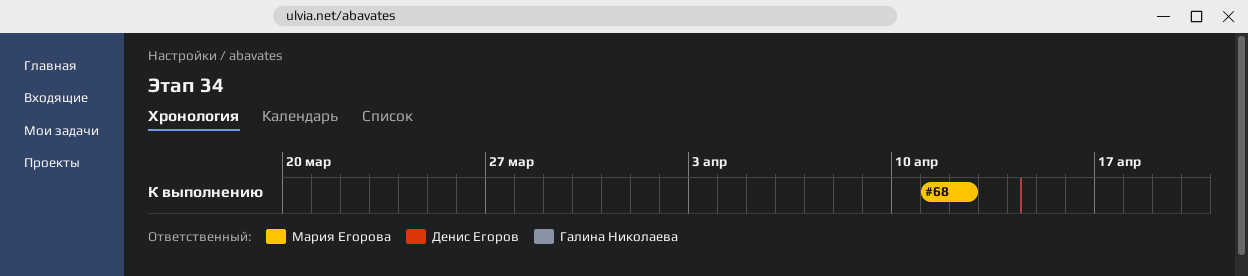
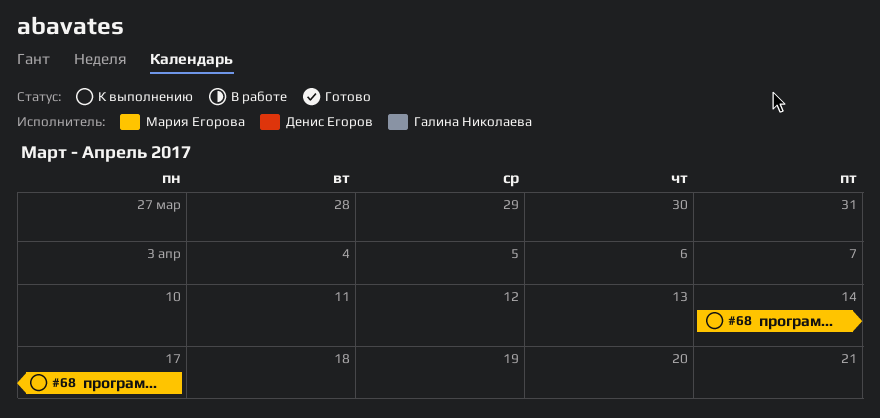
#68, start: Apr 11 -> Apr 14
#68, due: Apr 12 -> Apr 17

